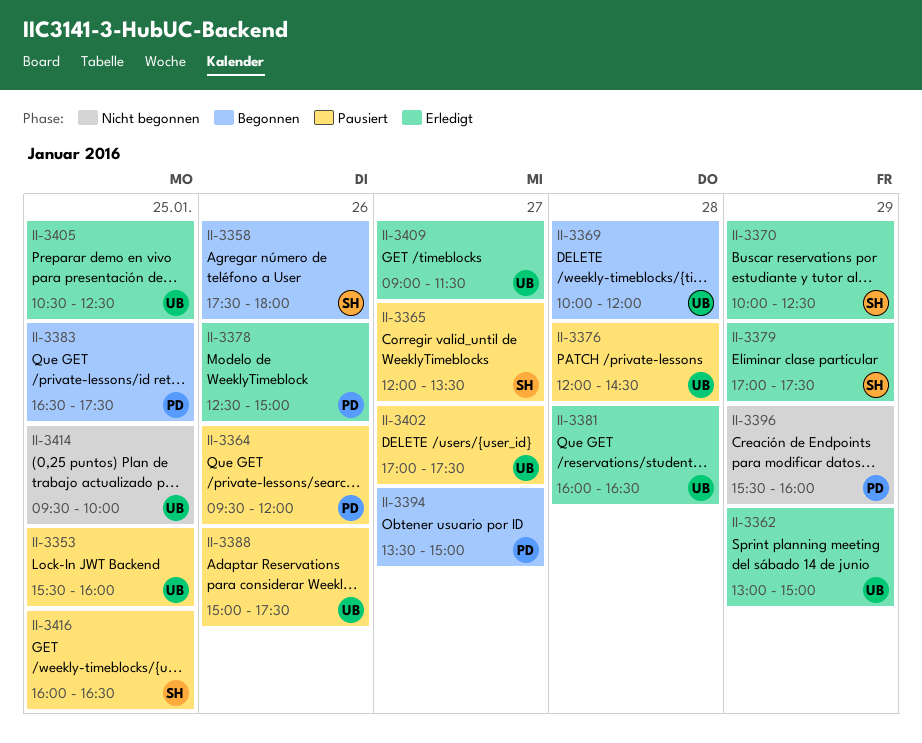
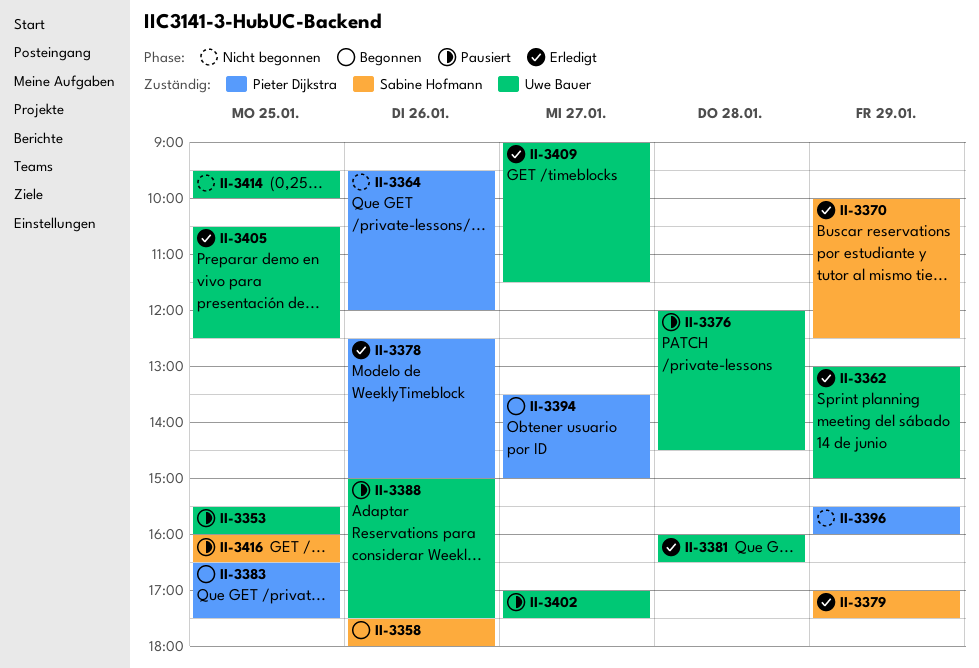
II-3364, status: Pausiert -> Nicht begonnen
II-3365: present -> none
II-3369: present -> none

